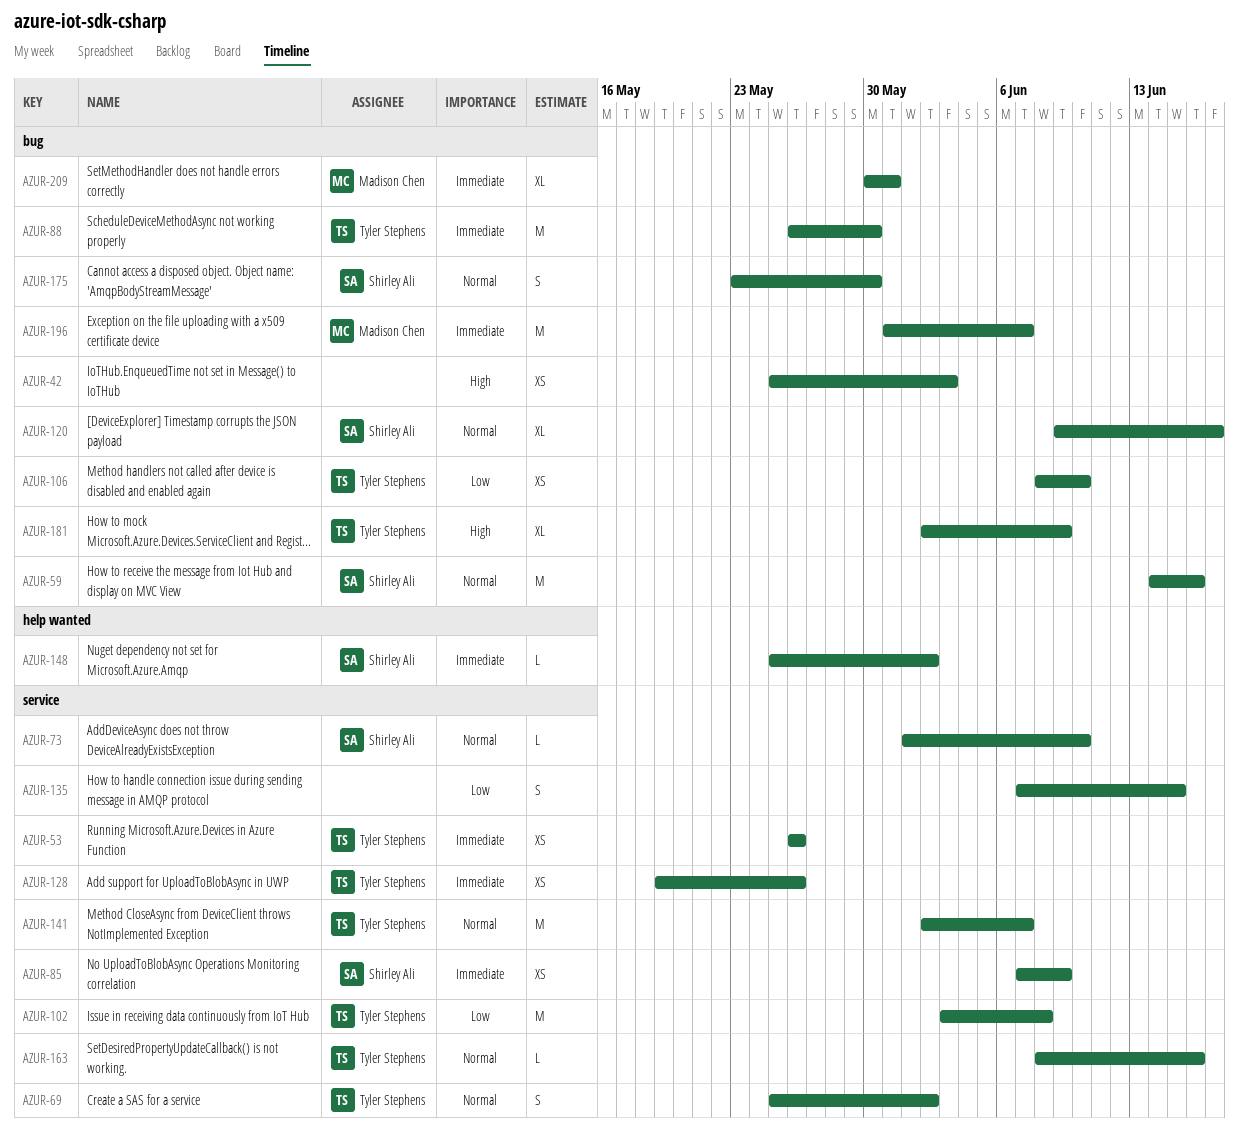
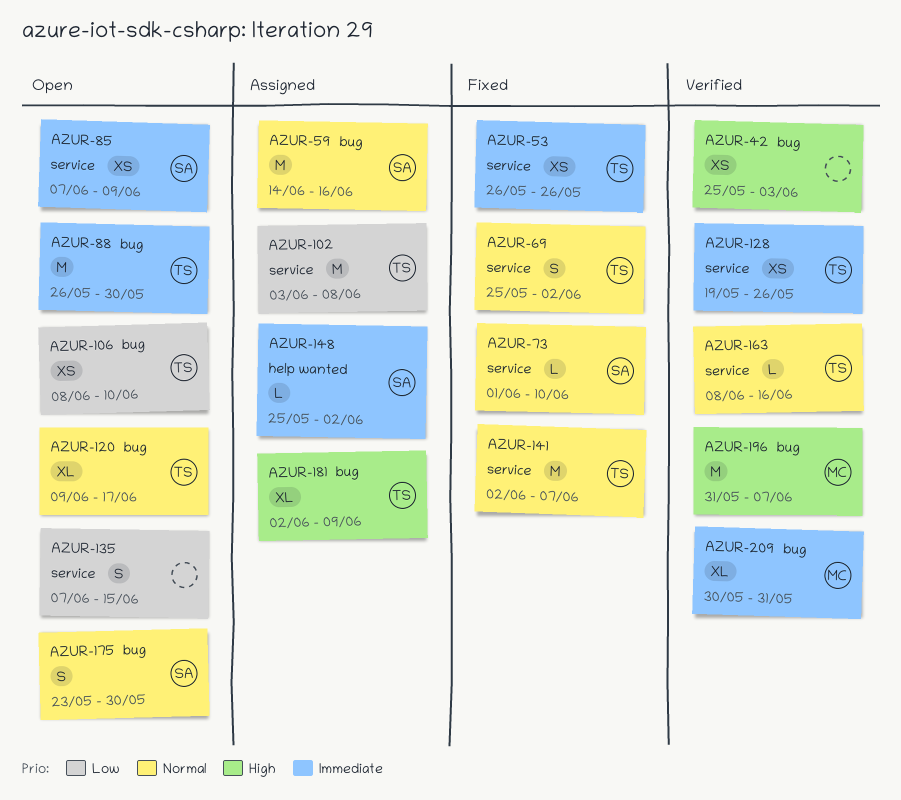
AZUR-120, owner: Shirley Ali -> Tyler Stephens
AZUR-196, priority: Immediate -> High

